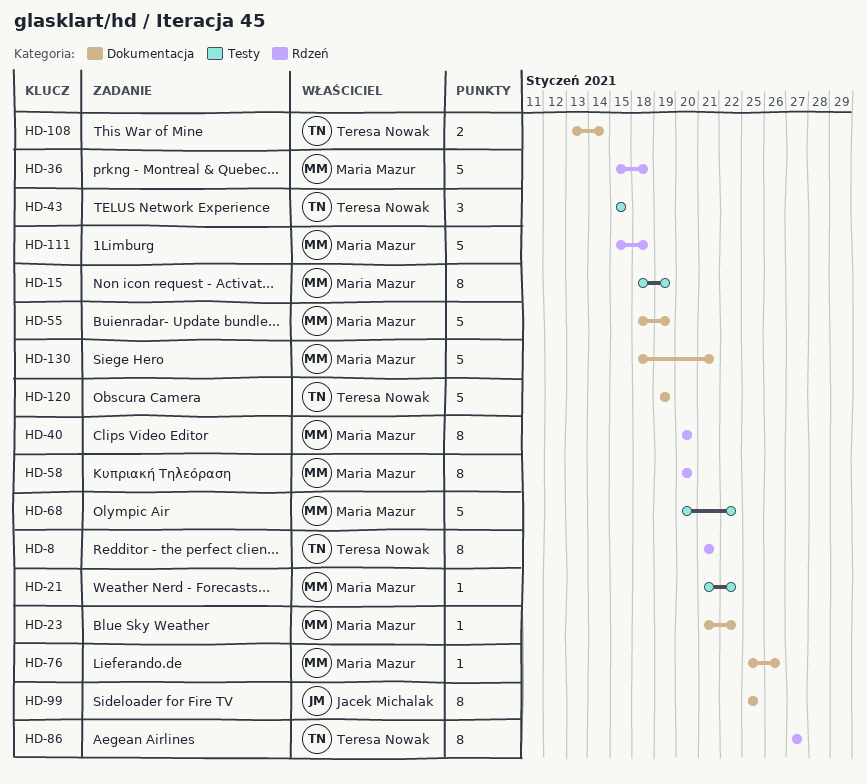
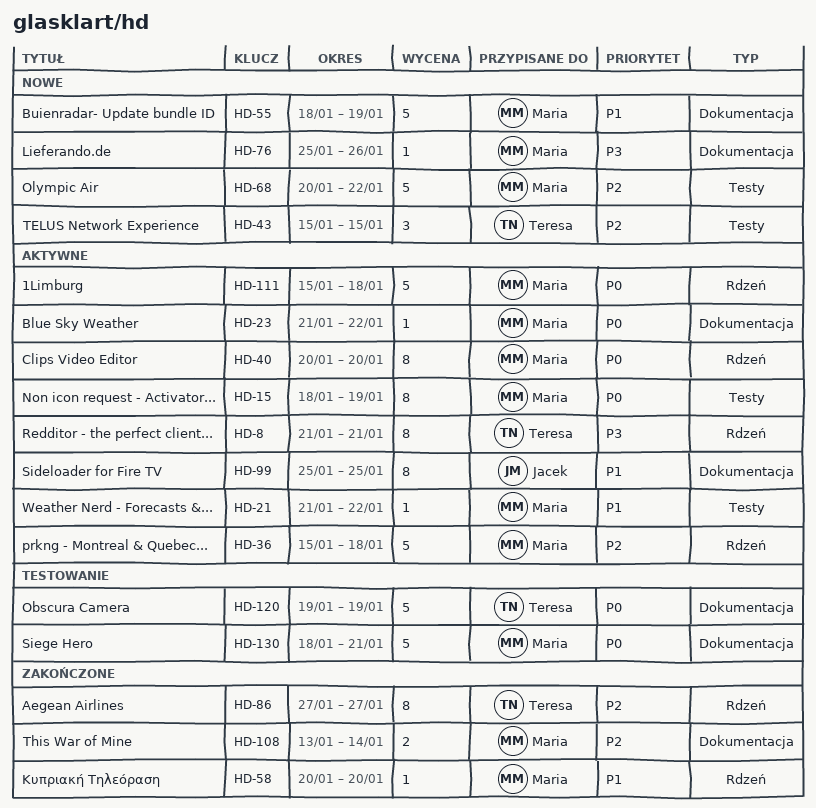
HD-58, estimate: 8 -> 1
HD-108, owner: Teresa Nowak -> Maria Mazur

